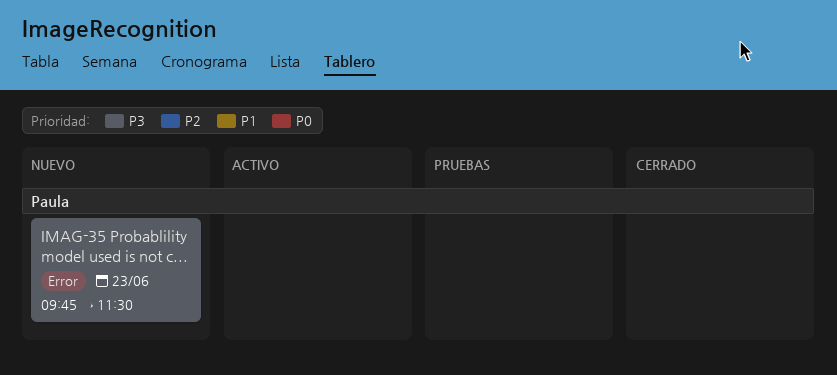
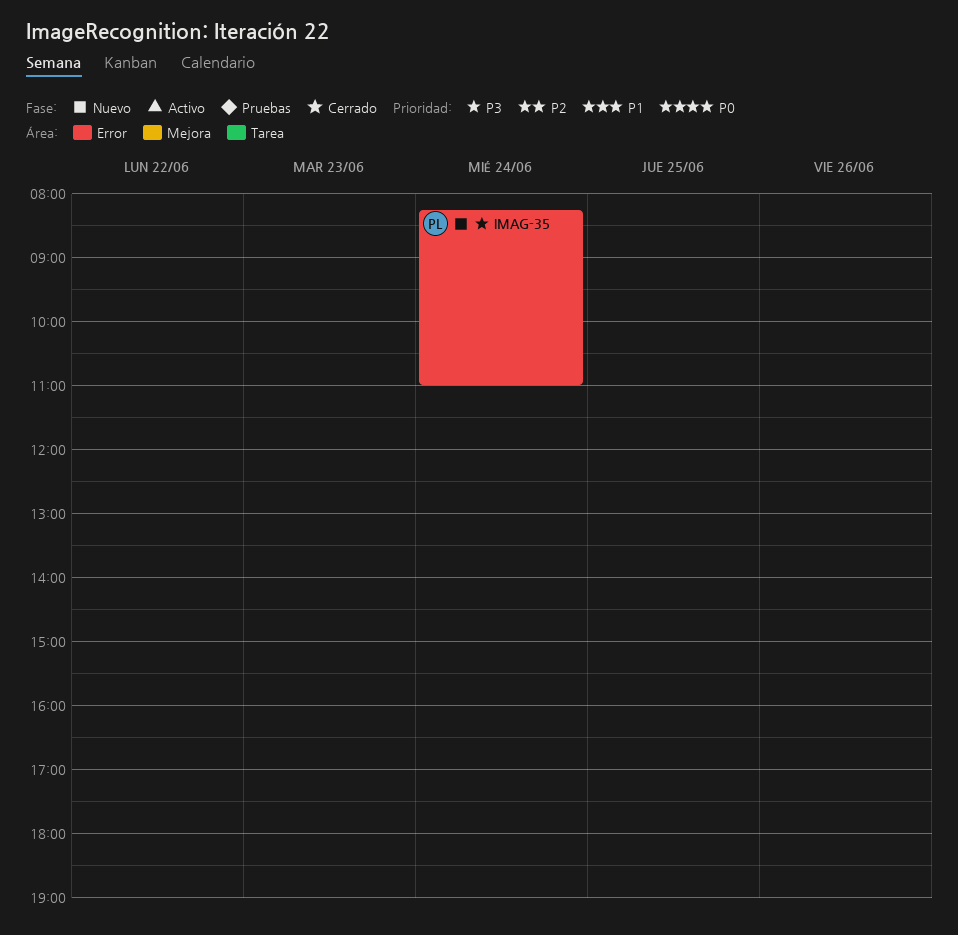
IMAG-35, day: Jun 23 -> Jun 24
IMAG-35, begins: 09:45 -> 08:15
IMAG-35, ends: 11:30 -> 11:00

